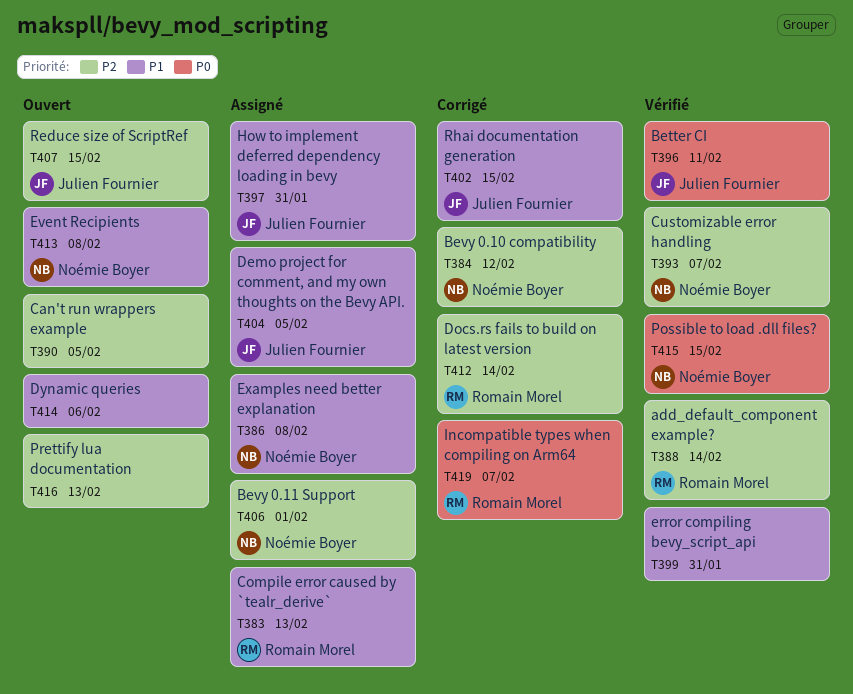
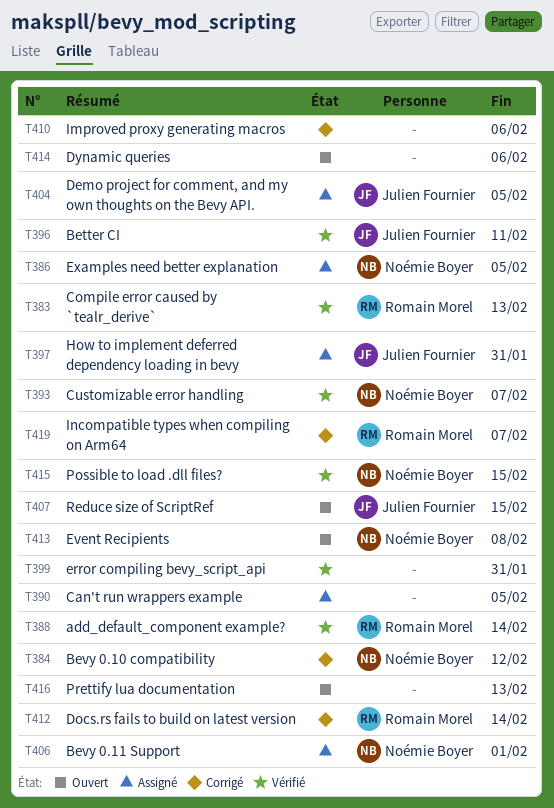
T383, status: Assigné -> Vérifié
T386, due: Feb 8 -> Feb 5
T390, status: Ouvert -> Assigné
T402: present -> none
T410: none -> present

